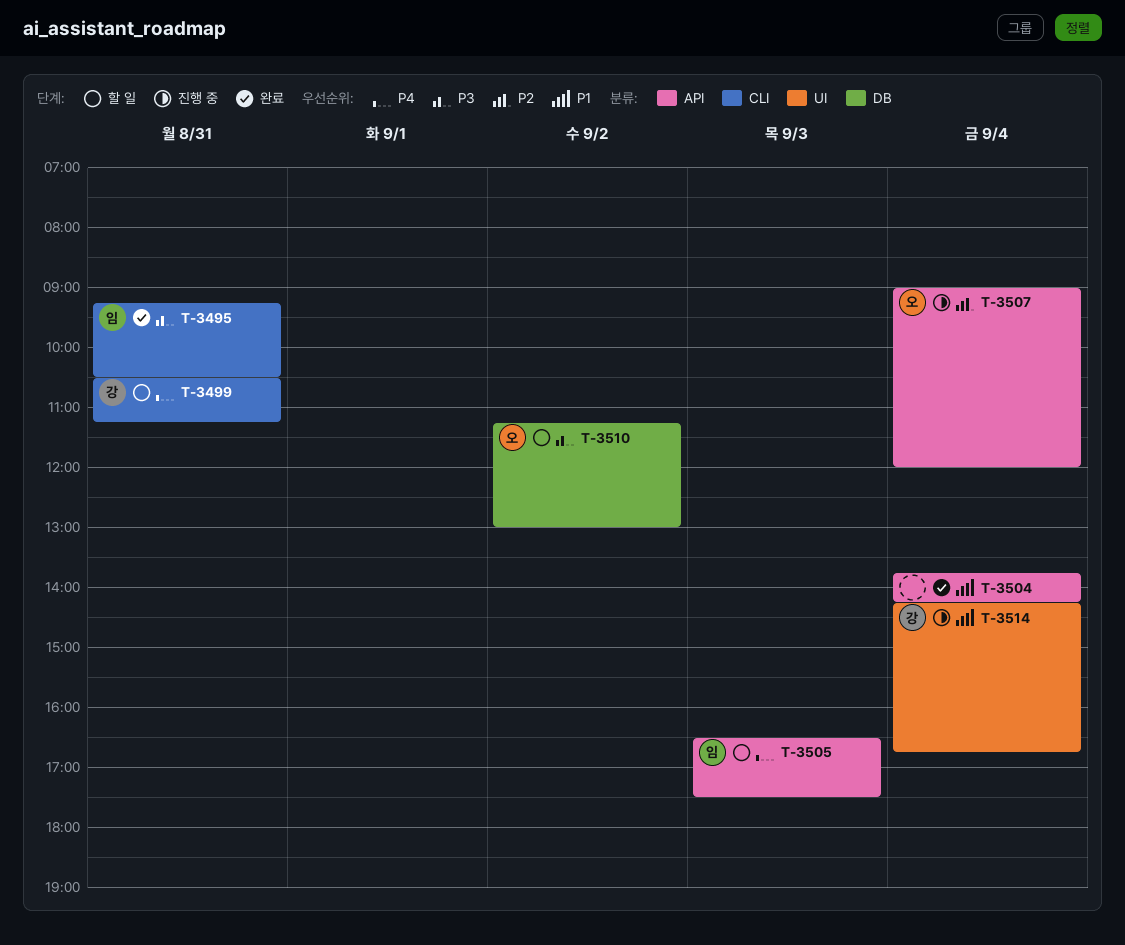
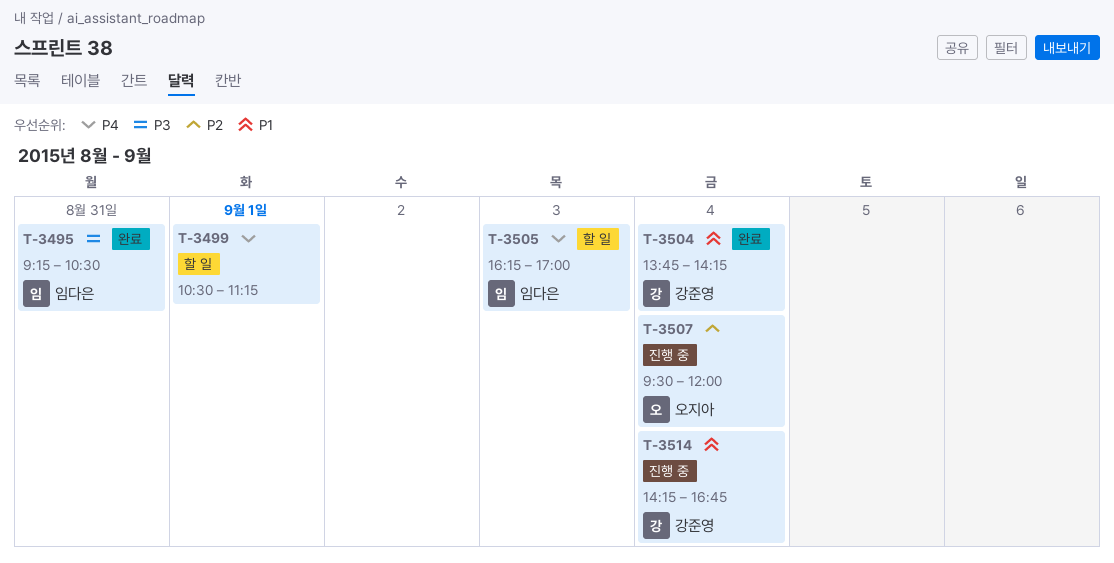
T-3499, owner: 강준영 -> none
T-3499, day: Aug 31 -> Sep 1
T-3504, owner: none -> 강준영
T-3505, begins: 16:30 -> 16:15
T-3505, ends: 17:30 -> 17:00
T-3507, begins: 09:00 -> 09:30
T-3510: present -> none

